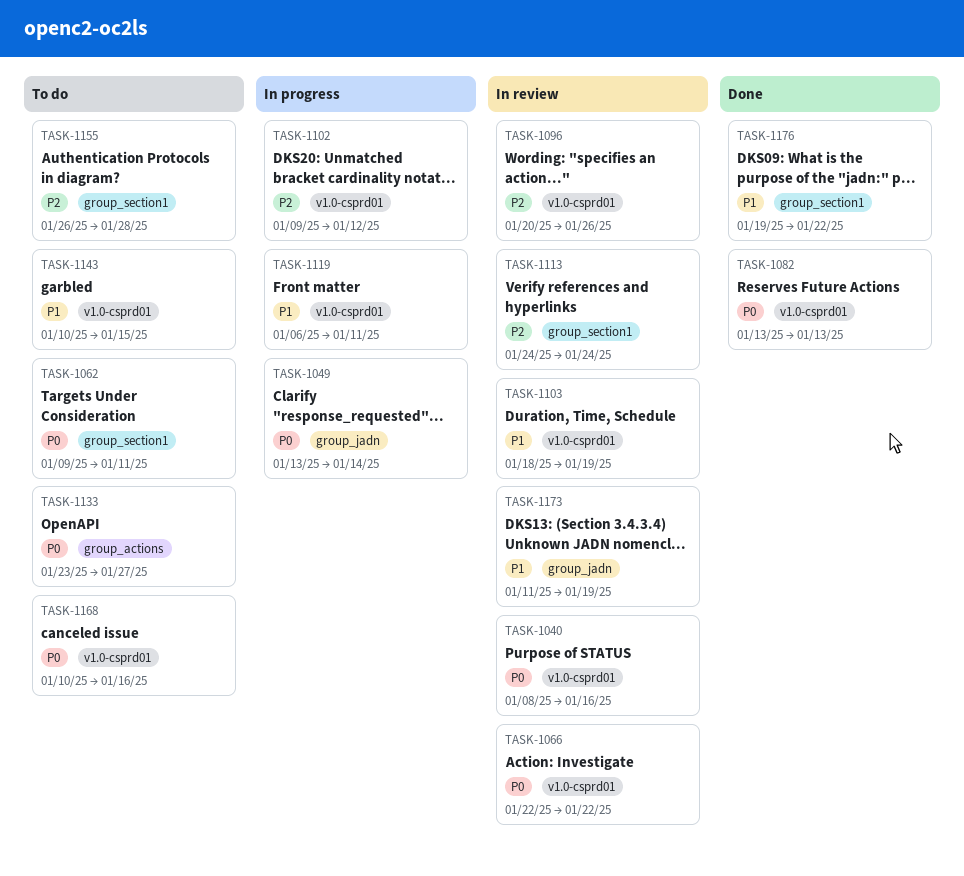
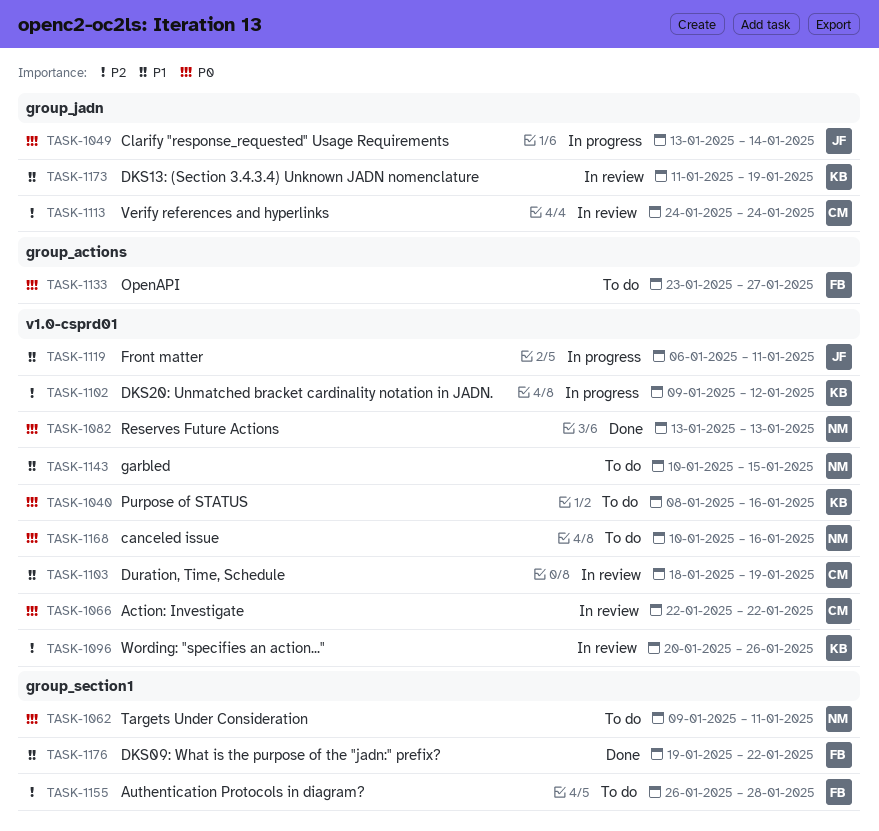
TASK-1040, status: In review -> To do
TASK-1113, label: group_section1 -> group_jadn

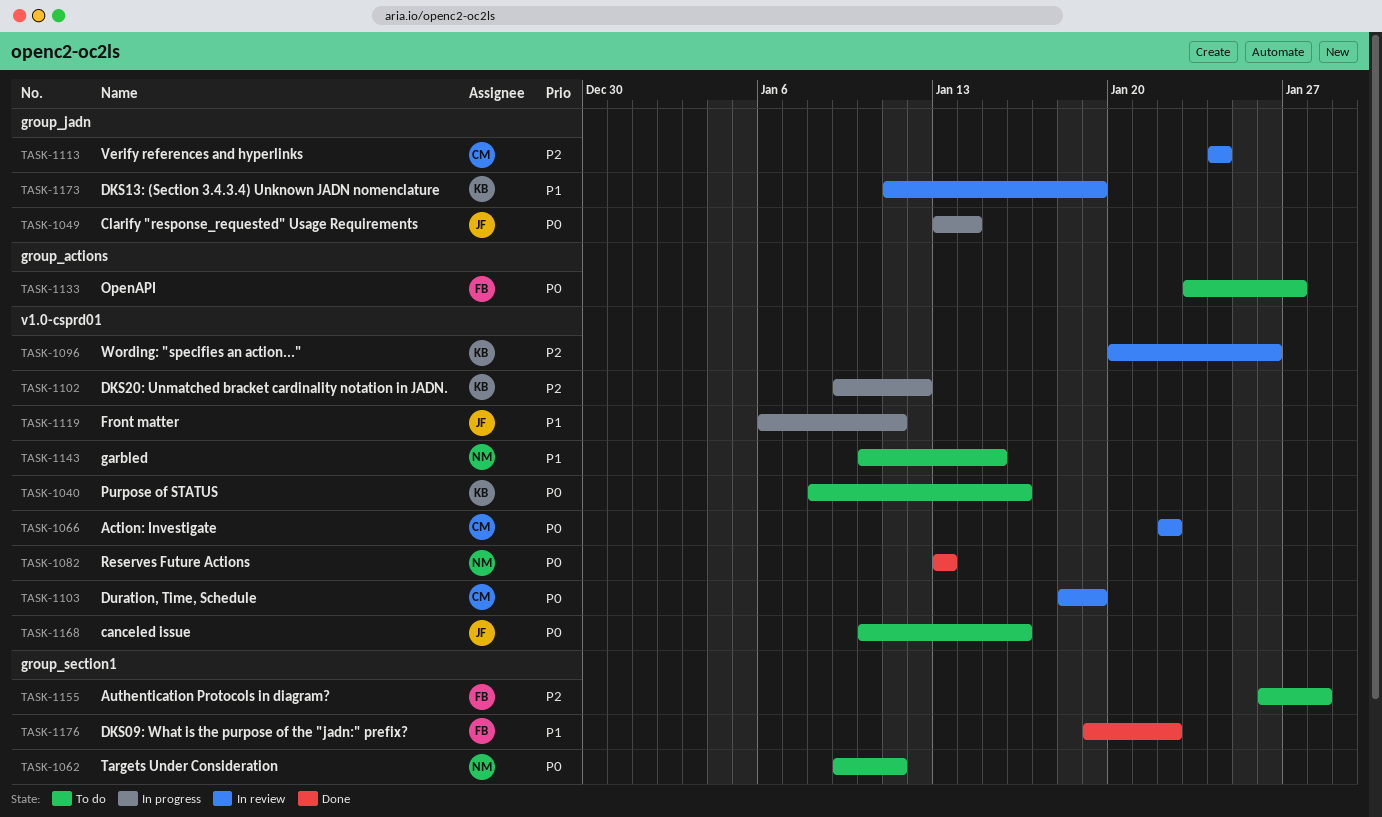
TASK-1103, priority: P1 -> P0
TASK-1168, owner: NM -> JF

